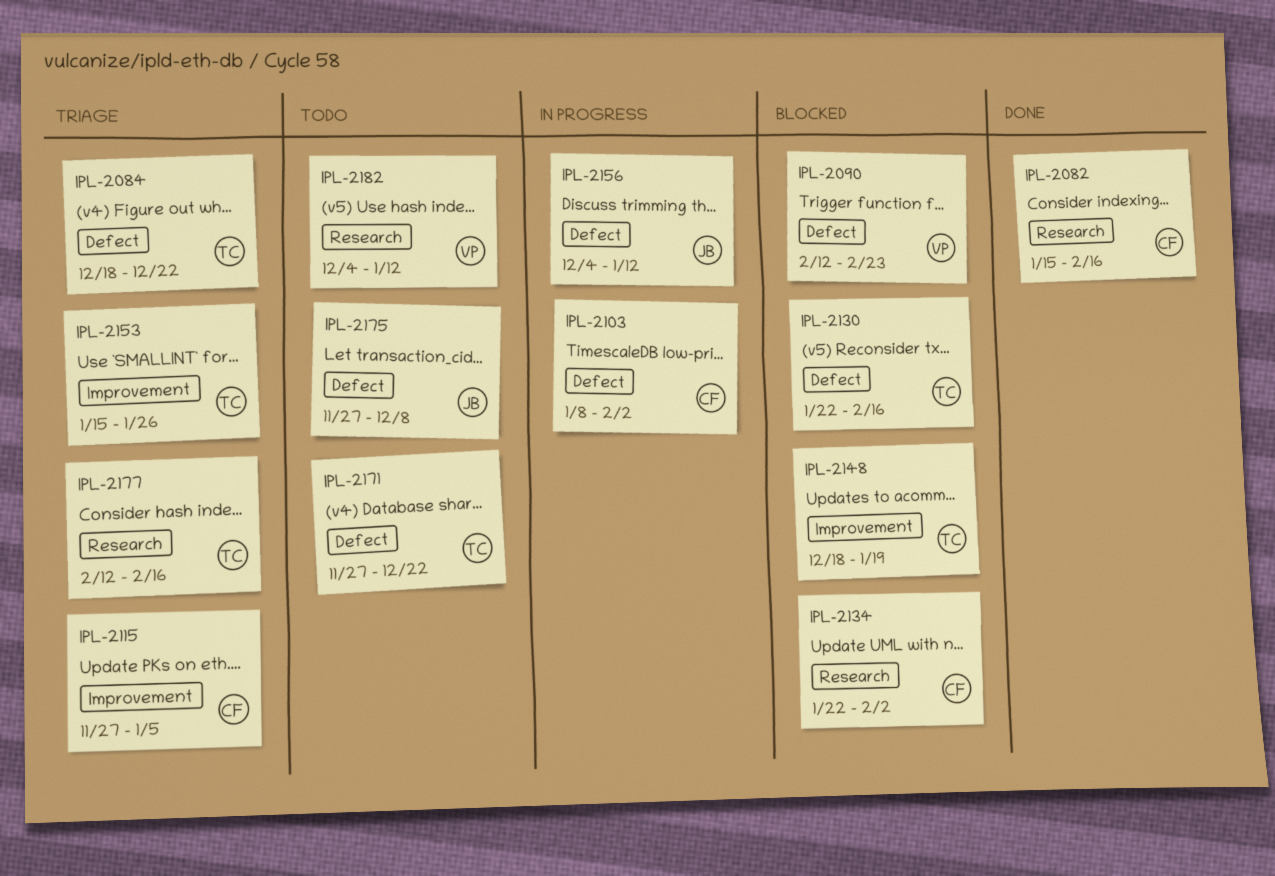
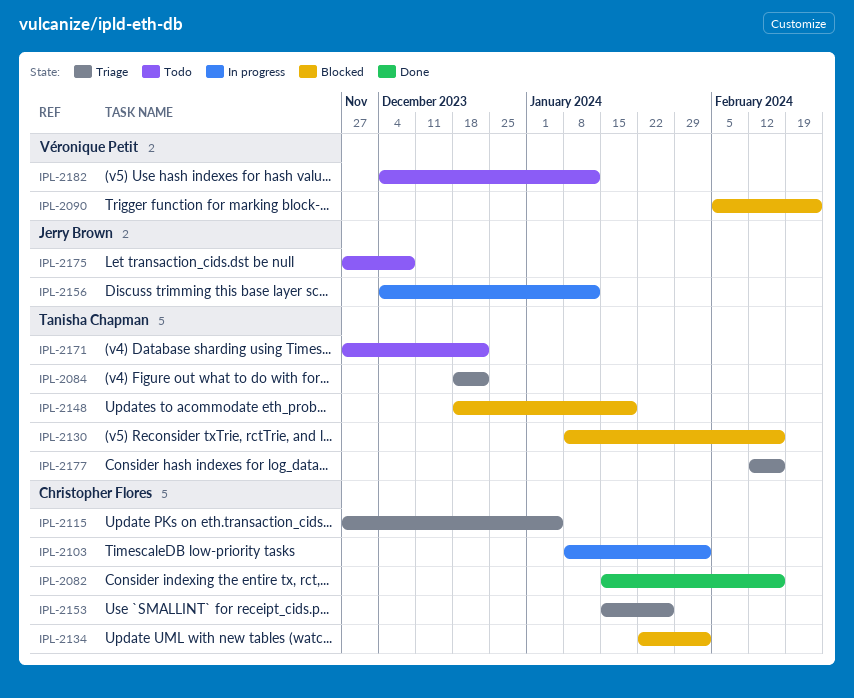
IPL-2090, start: Feb 12 -> Feb 5
IPL-2130, start: Jan 22 -> Jan 8
IPL-2153, owner: Tanisha Chapman -> Christopher Flores

